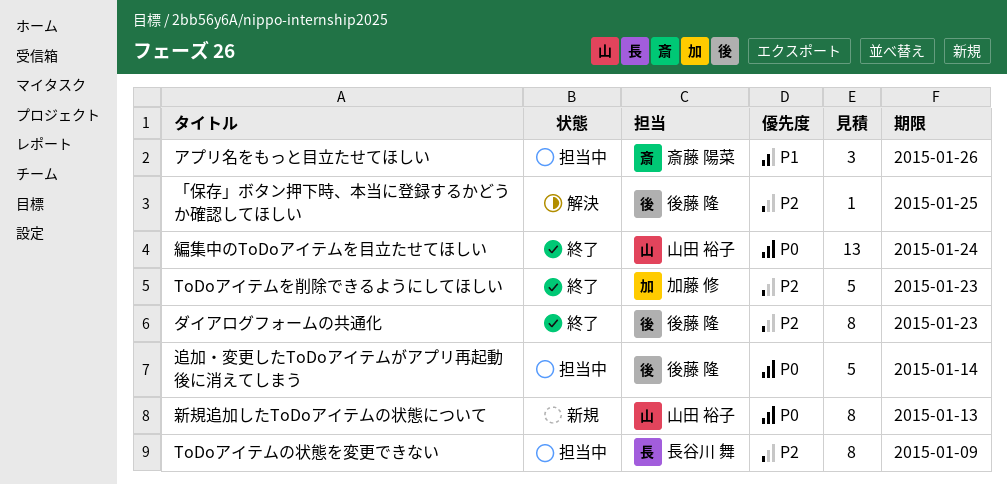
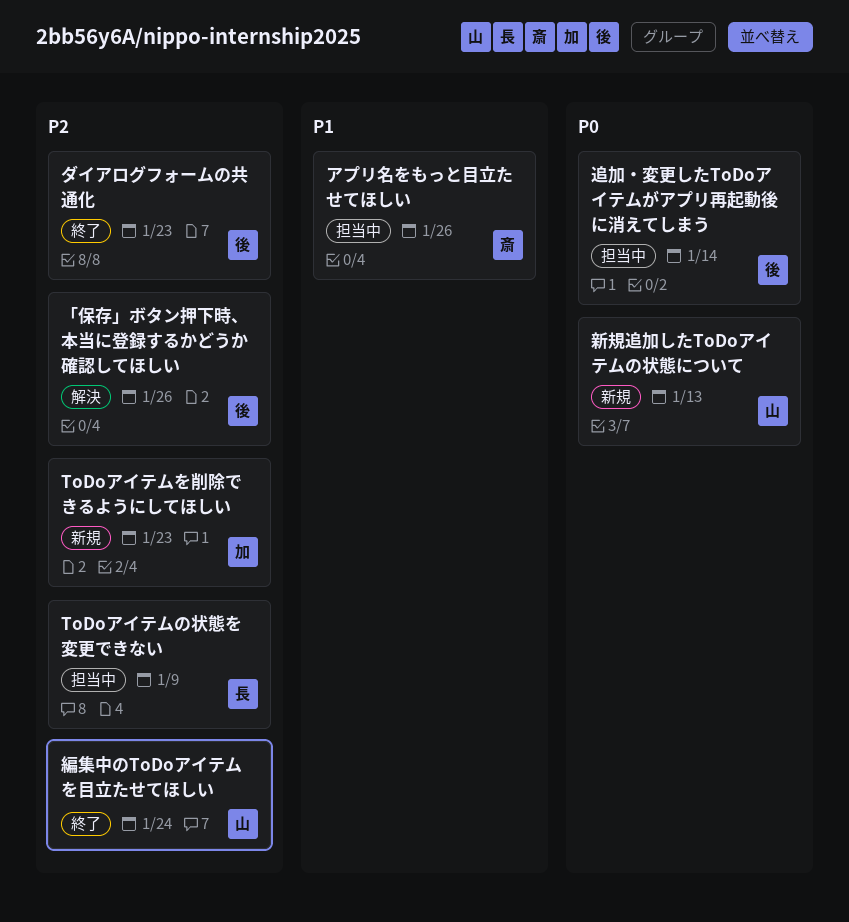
ToDoアイテムを削除できるようにしてほしい, status: 終了 -> 新規
「保存」ボタン押下時、本当に登録するかどうか確認してほしい, due: Jan 25 -> Jan 26
編集中のToDoアイテムを目立たせてほしい, priority: P0 -> P2

